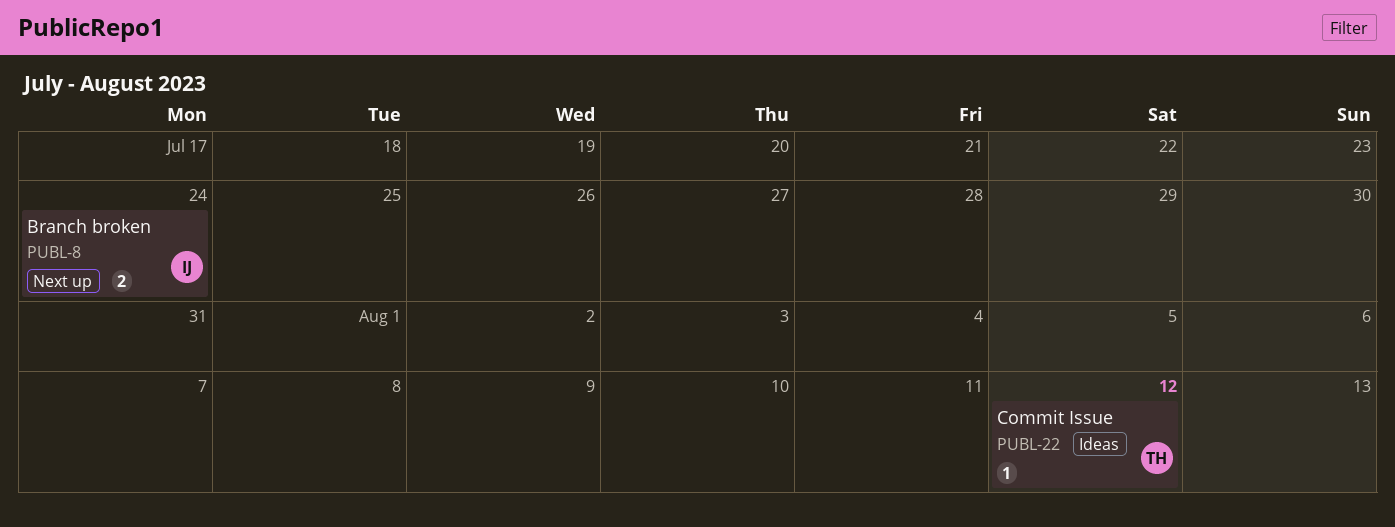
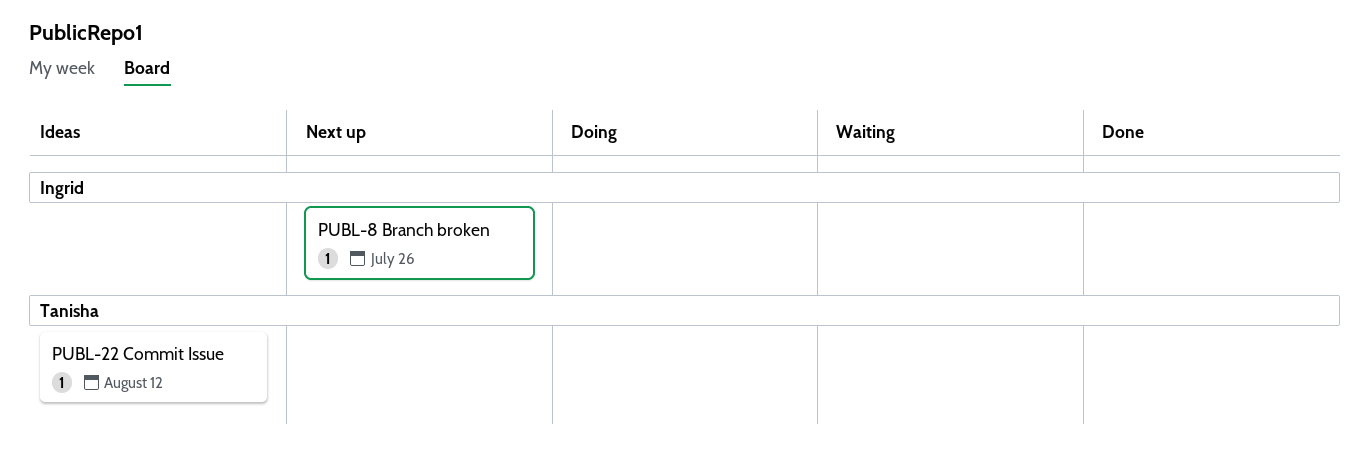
PUBL-8, estimate: 2 -> 1
PUBL-8, due: Jul 24 -> Jul 26

